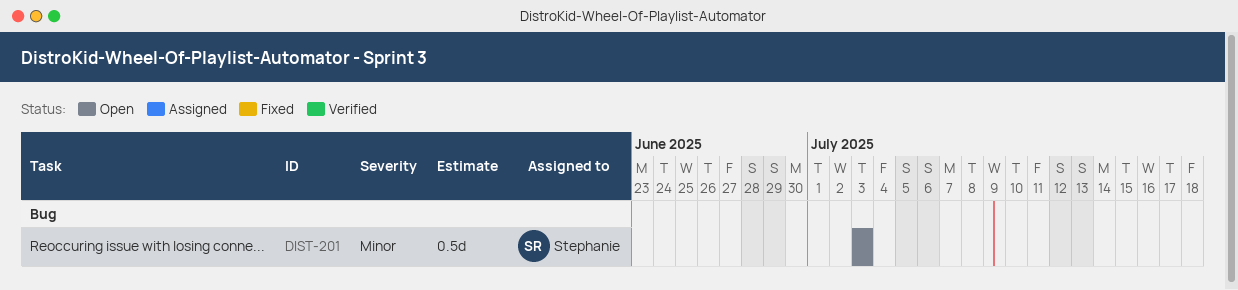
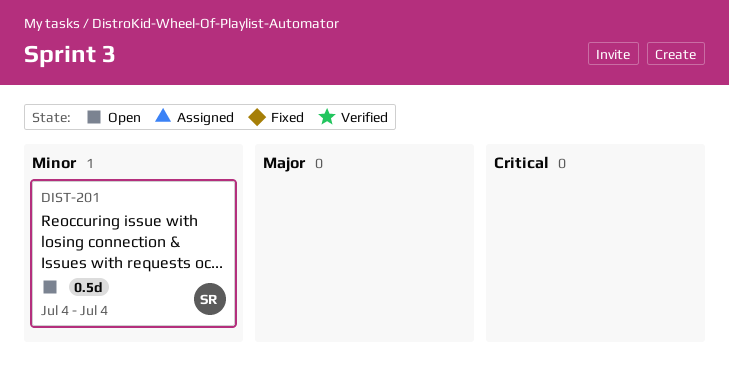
DIST-201, start: Jul 3 -> Jul 4
DIST-201, due: Jul 3 -> Jul 4

